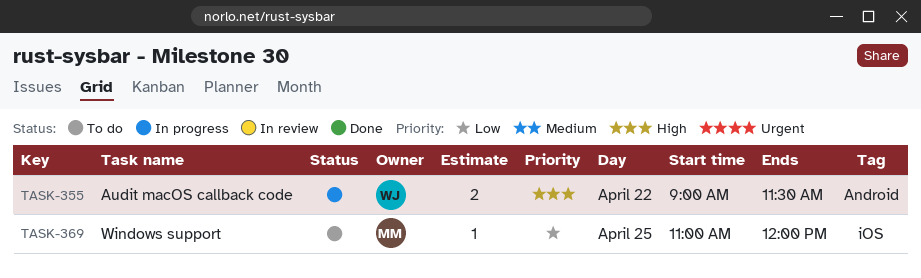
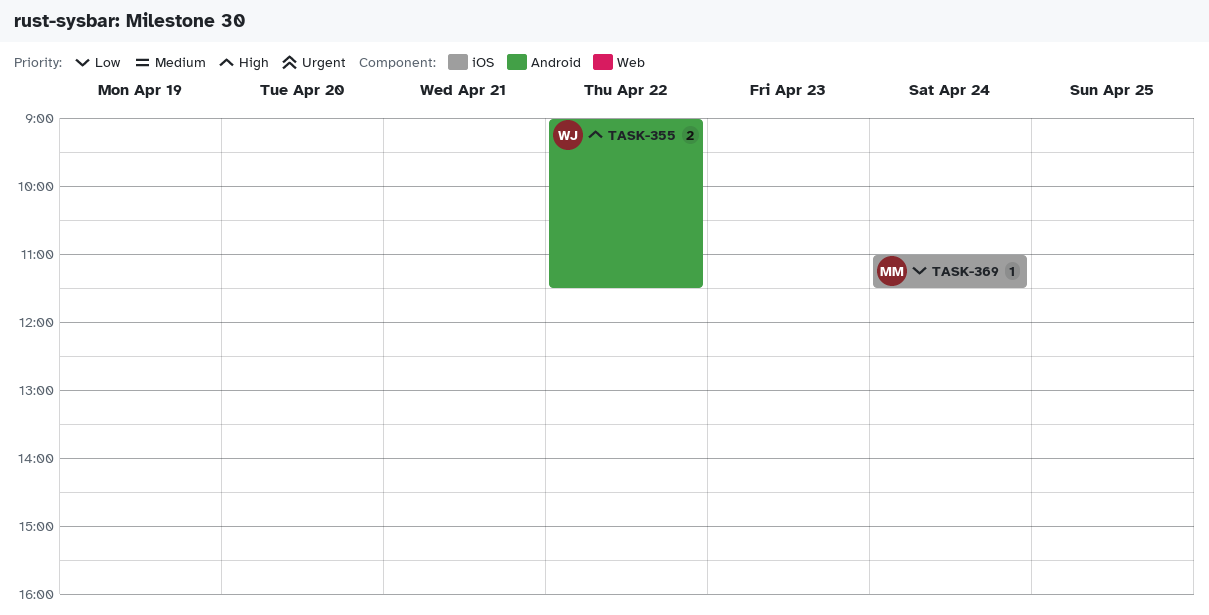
TASK-369, day: Apr 25 -> Apr 24
TASK-369, ends: 12:00 -> 11:30

